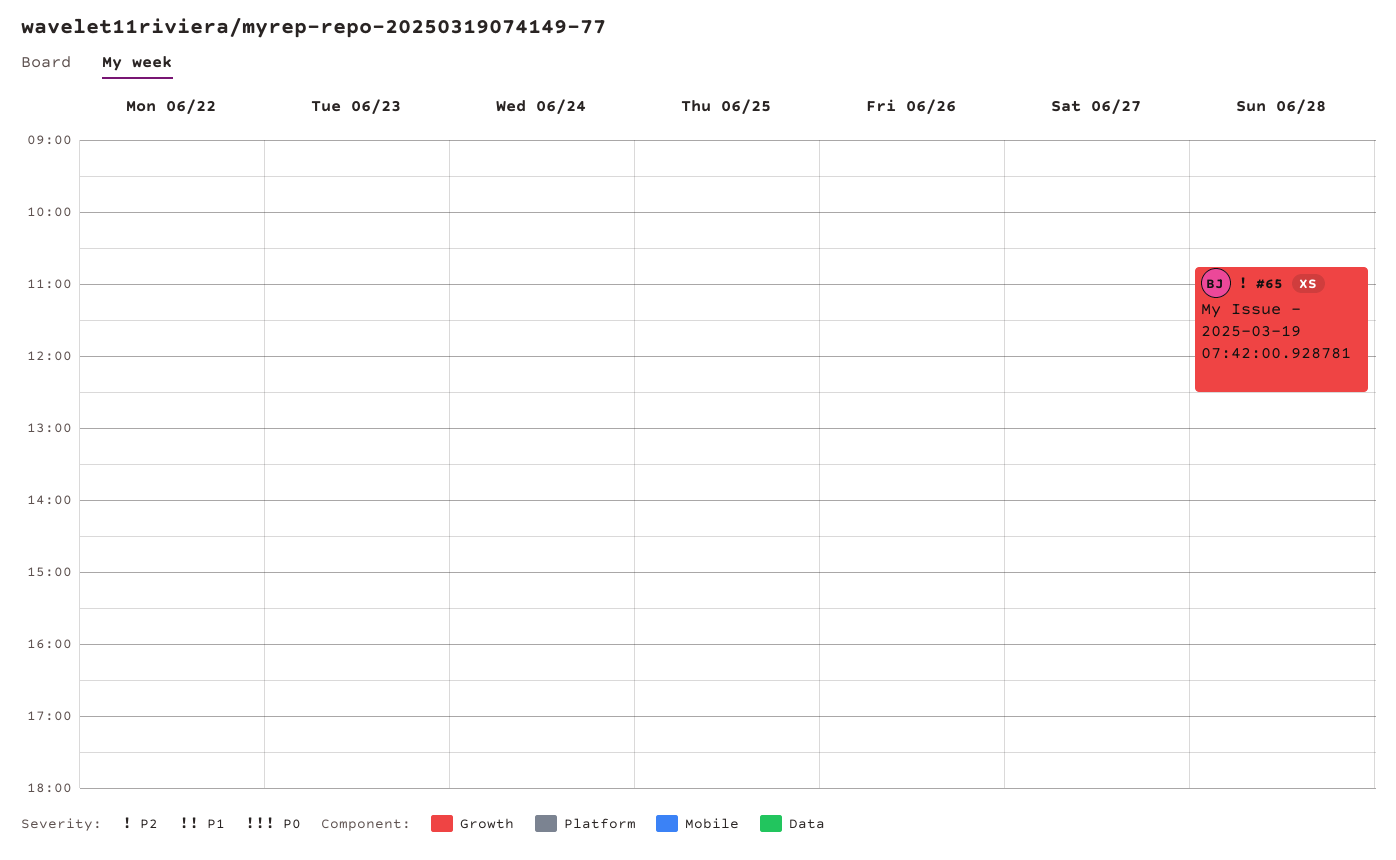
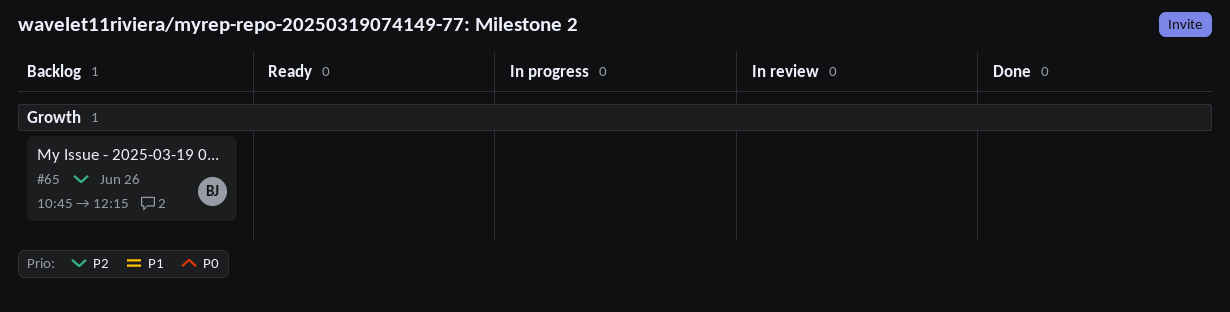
#65, day: Jun 28 -> Jun 26
#65, ends: 12:30 -> 12:15

